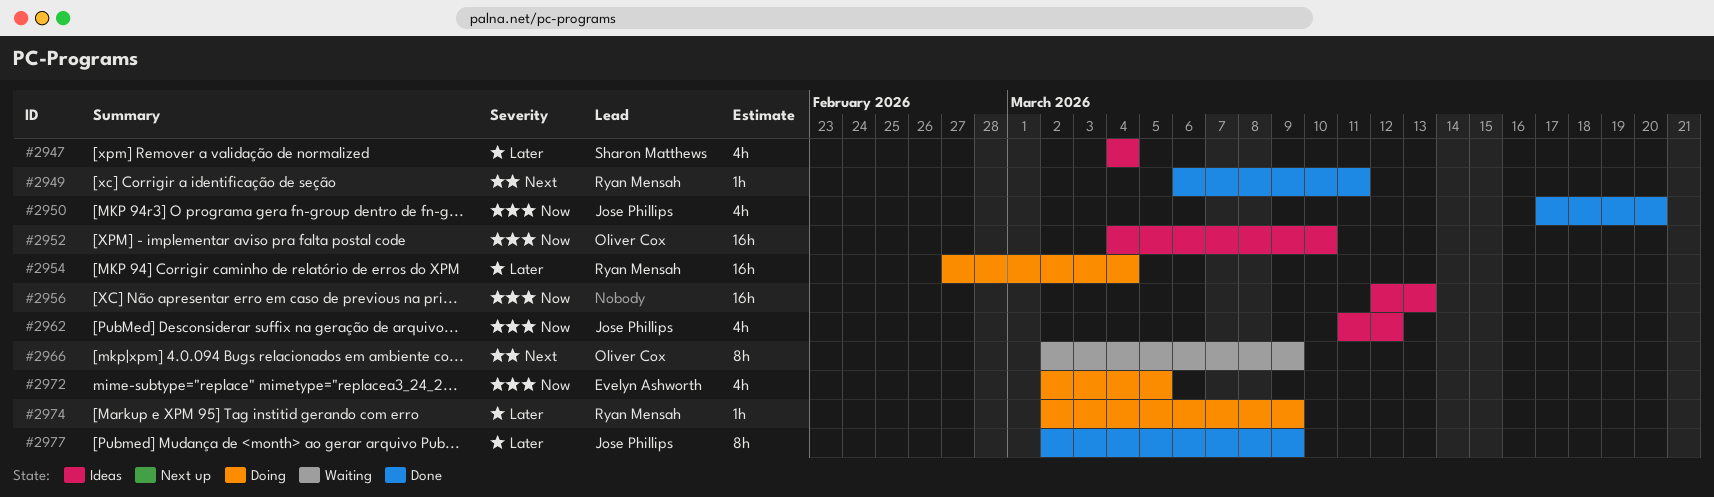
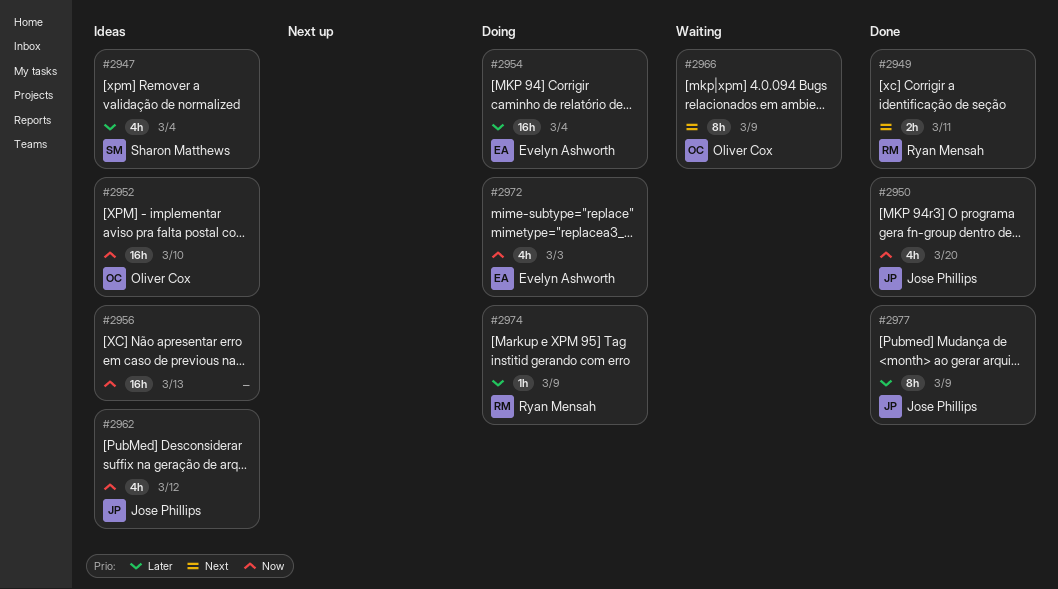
#2949, estimate: 1h -> 2h
#2954, owner: Ryan Mensah -> Evelyn Ashworth
#2972, due: Mar 5 -> Mar 3

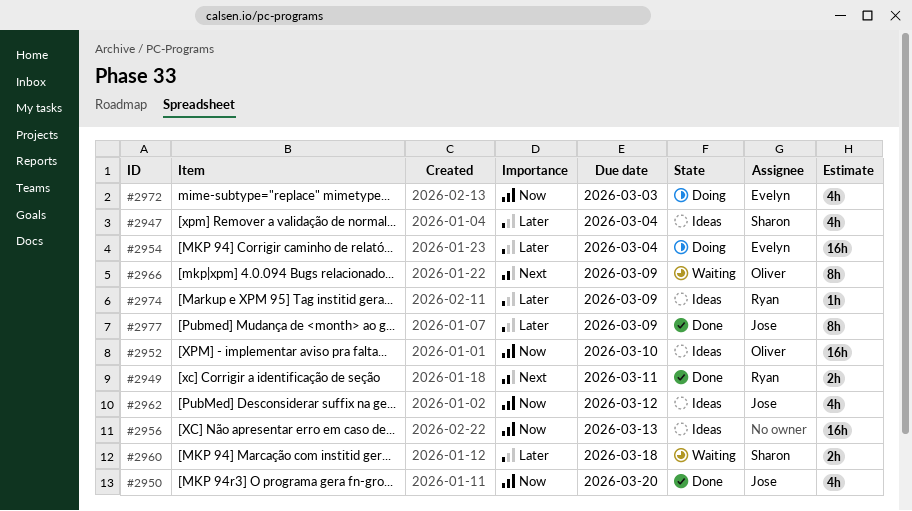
#2960: none -> present
#2974, status: Doing -> Ideas

